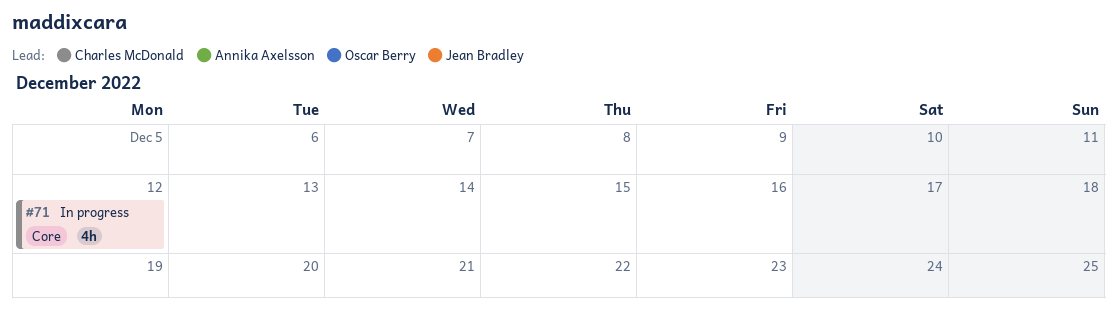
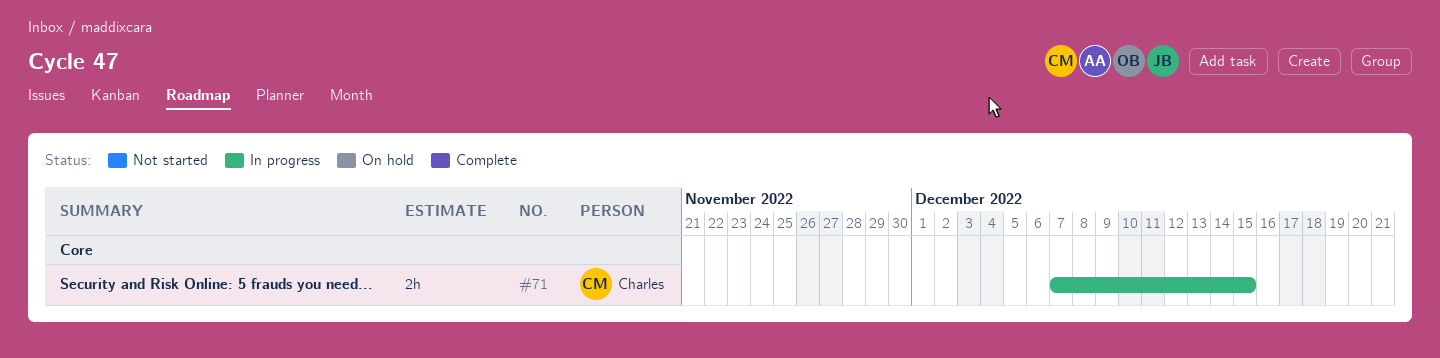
#71, estimate: 4h -> 2h
#71, due: Dec 12 -> Dec 15

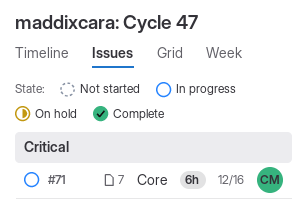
#71, estimate: 2h -> 6h
#71, due: Dec 15 -> Dec 16

